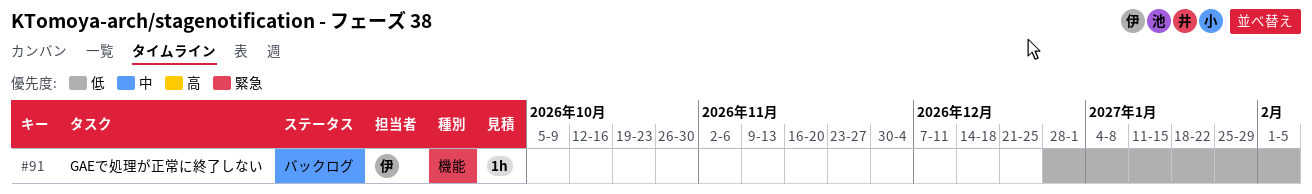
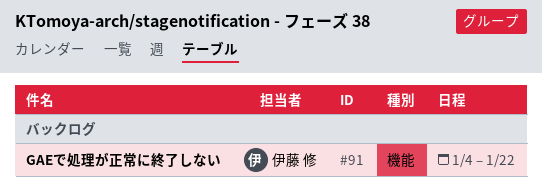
#91, start: Dec 28 -> Jan 4
#91, due: Feb 5 -> Jan 22

